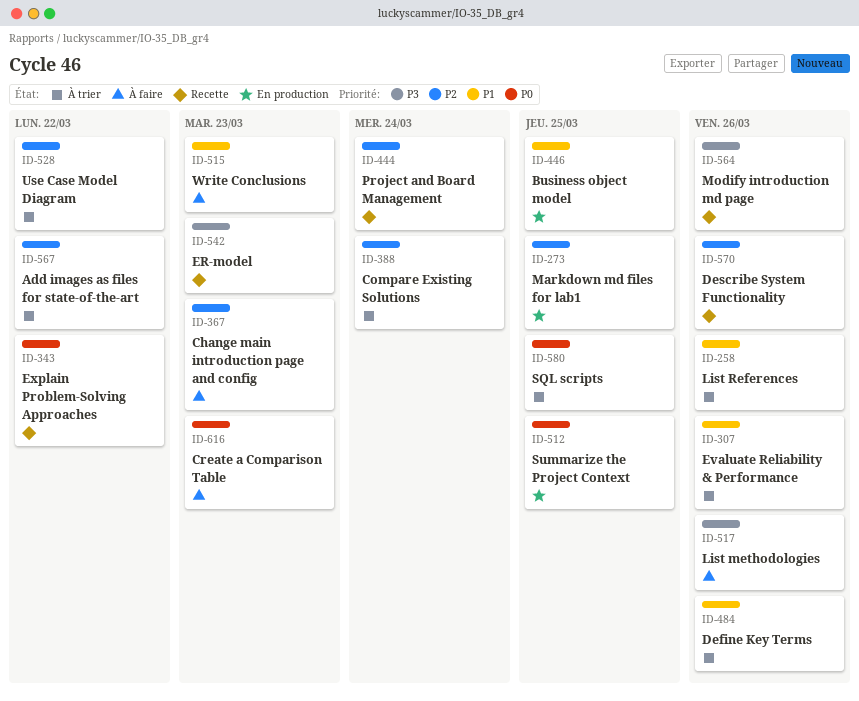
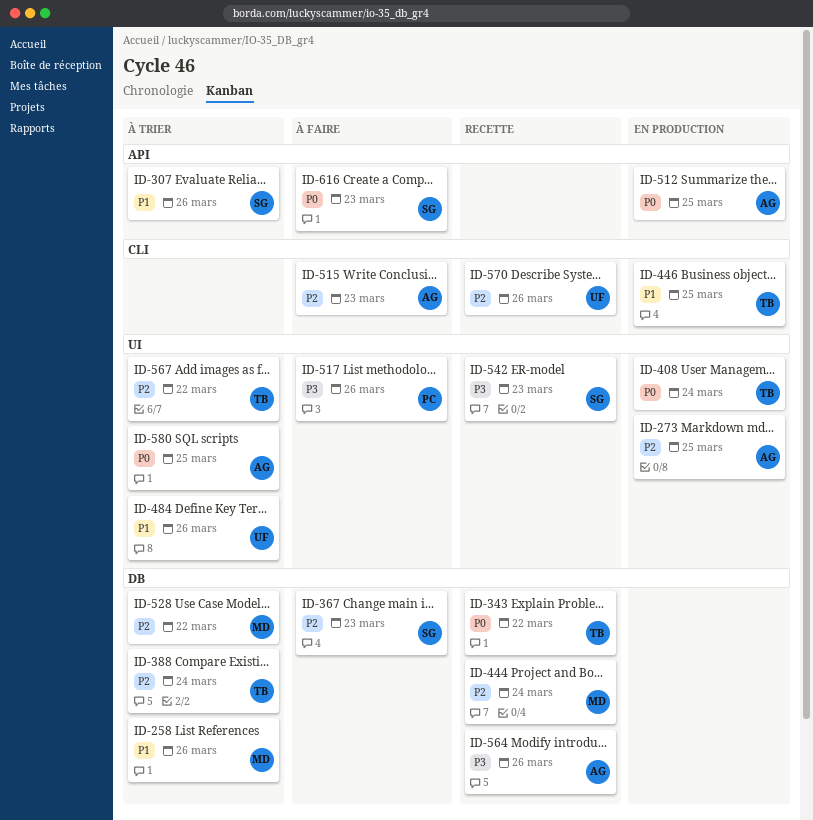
ID-408: none -> present
ID-515, priority: P1 -> P2

